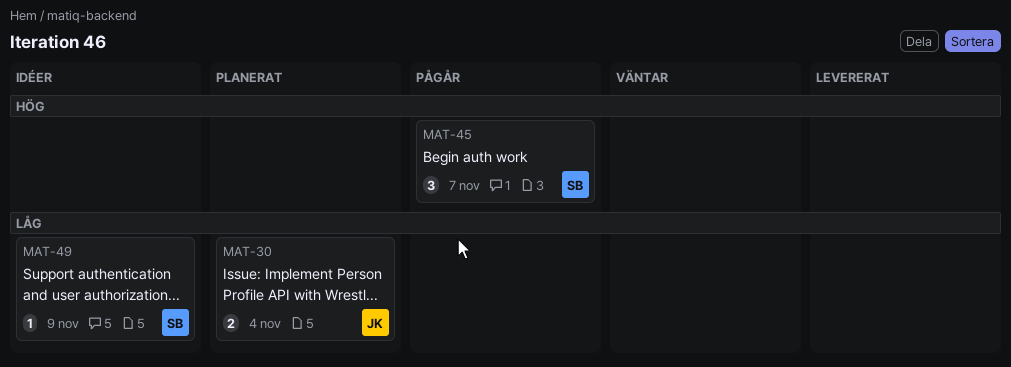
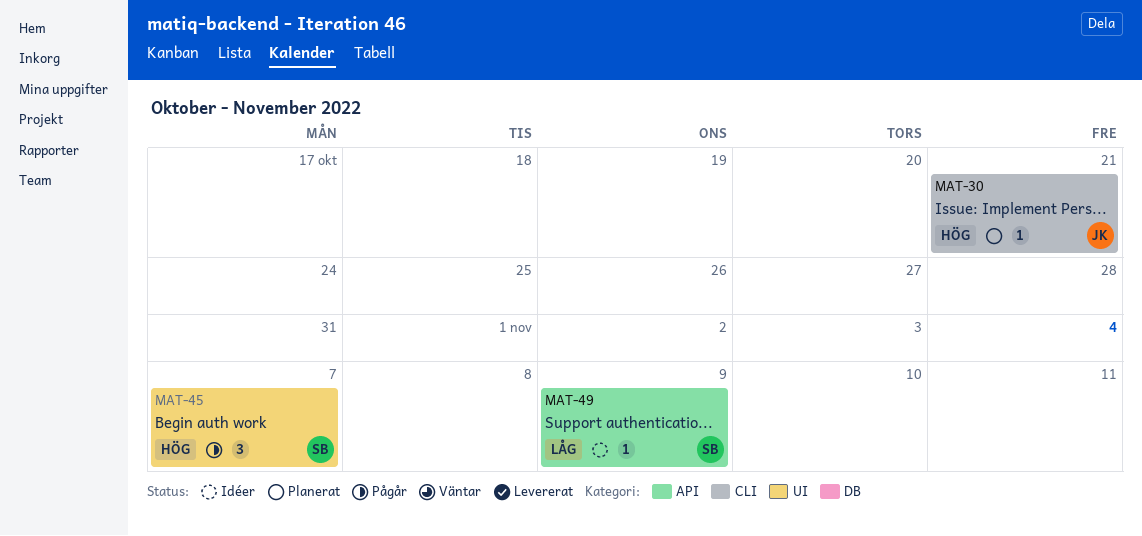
MAT-30, priority: Låg -> Hög
MAT-30, estimate: 2 -> 1
MAT-30, due: Nov 4 -> Oct 21

